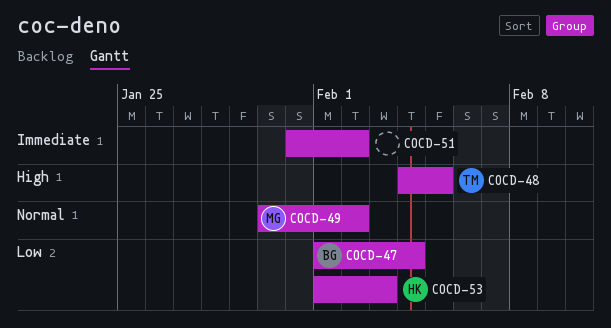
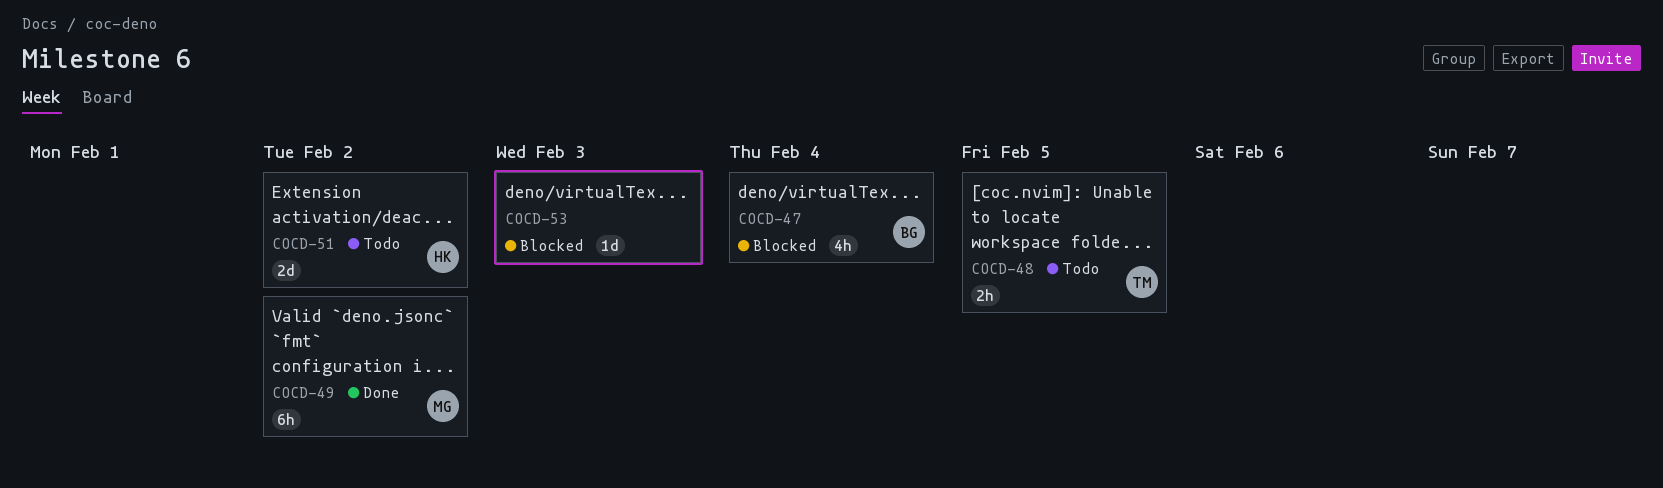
COCD-51, owner: none -> HK
COCD-53, owner: HK -> none

